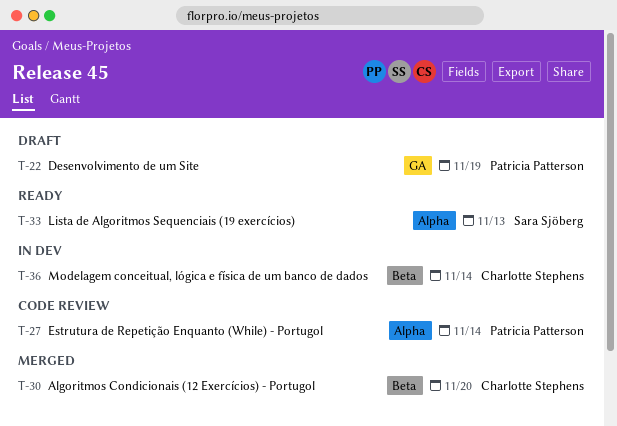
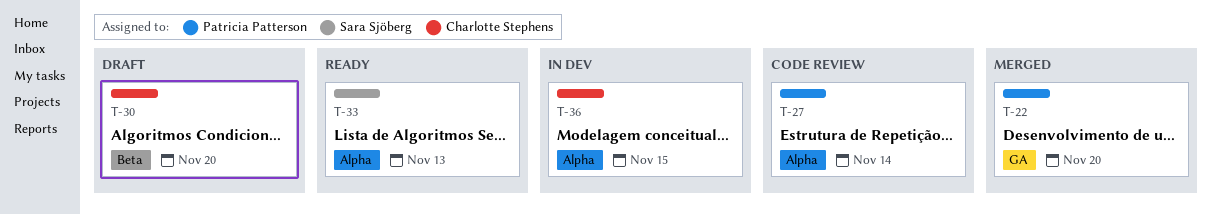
T-22, status: Draft -> Merged
T-22, due: Nov 19 -> Nov 20
T-30, status: Merged -> Draft
T-36, label: Beta -> Alpha
T-36, due: Nov 14 -> Nov 15

